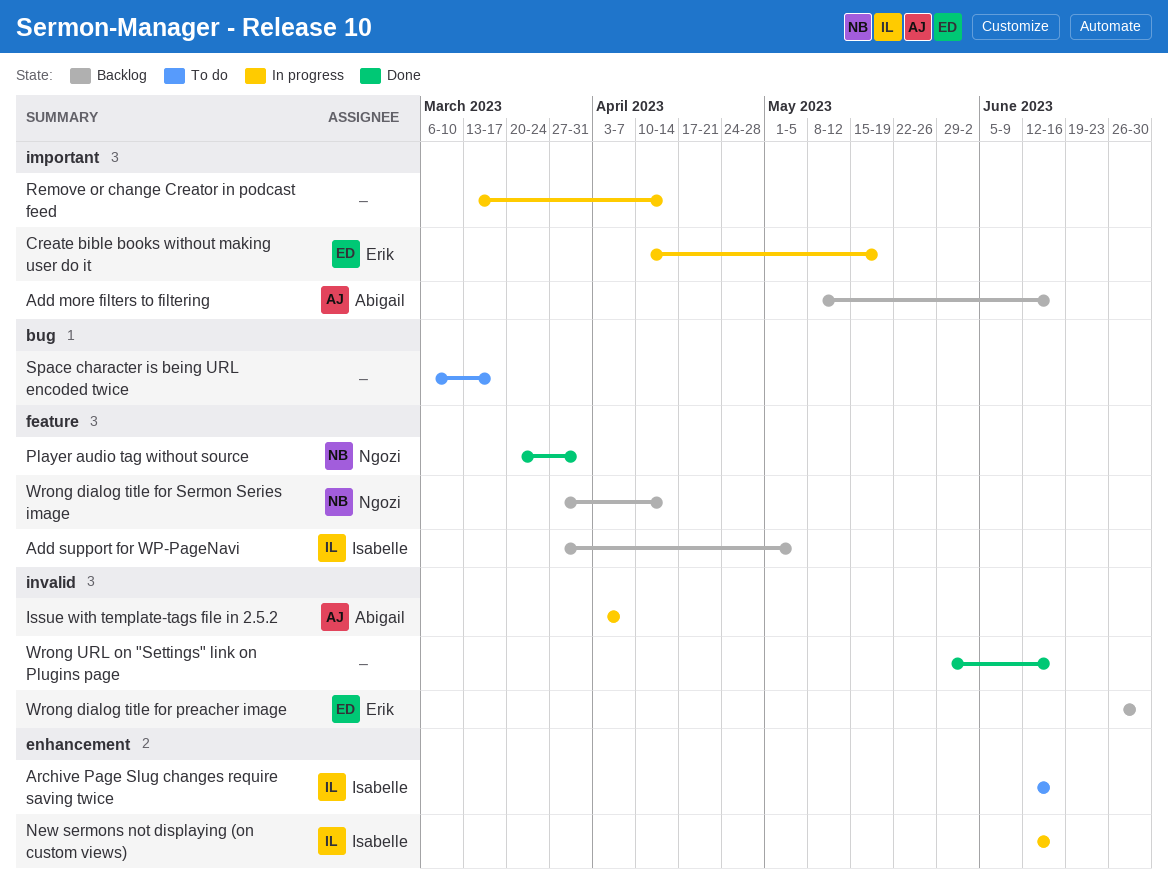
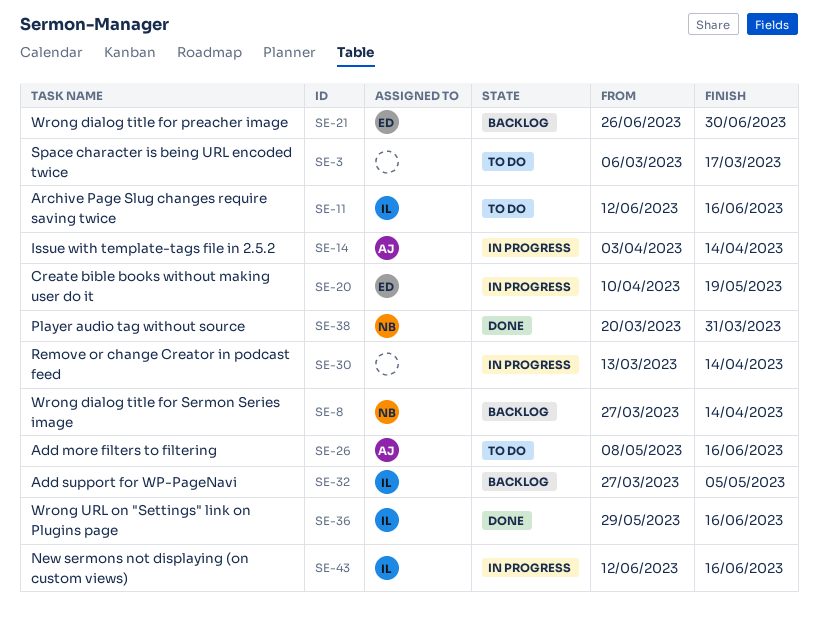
Add more filters to filtering, status: Backlog -> To do
Issue with template-tags file in 2.5.2, due: Apr 7 -> Apr 14
Wrong URL on "Settings" link on Plugins page, owner: none -> Isabelle

